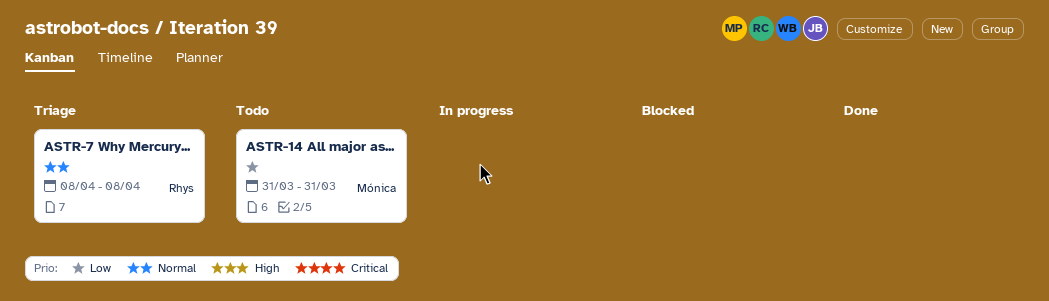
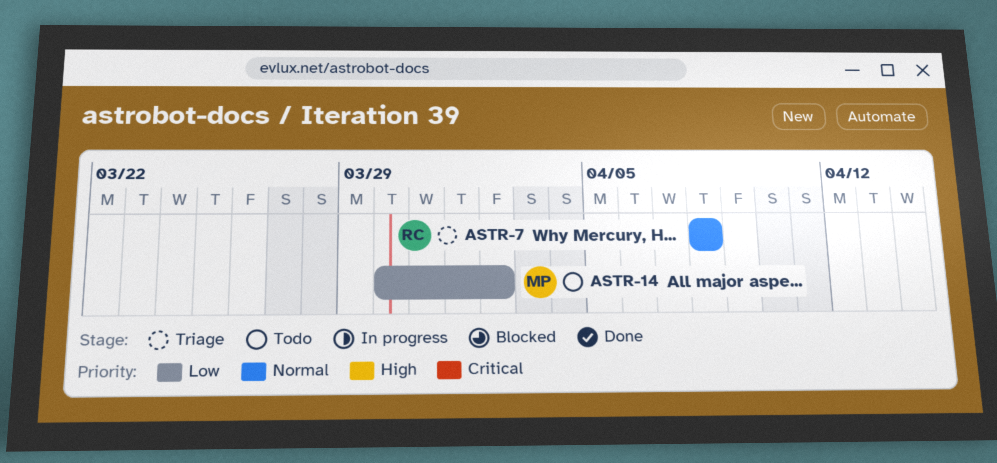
ASTR-14, start: Mar 31 -> Mar 30
ASTR-14, due: Mar 31 -> Apr 2

